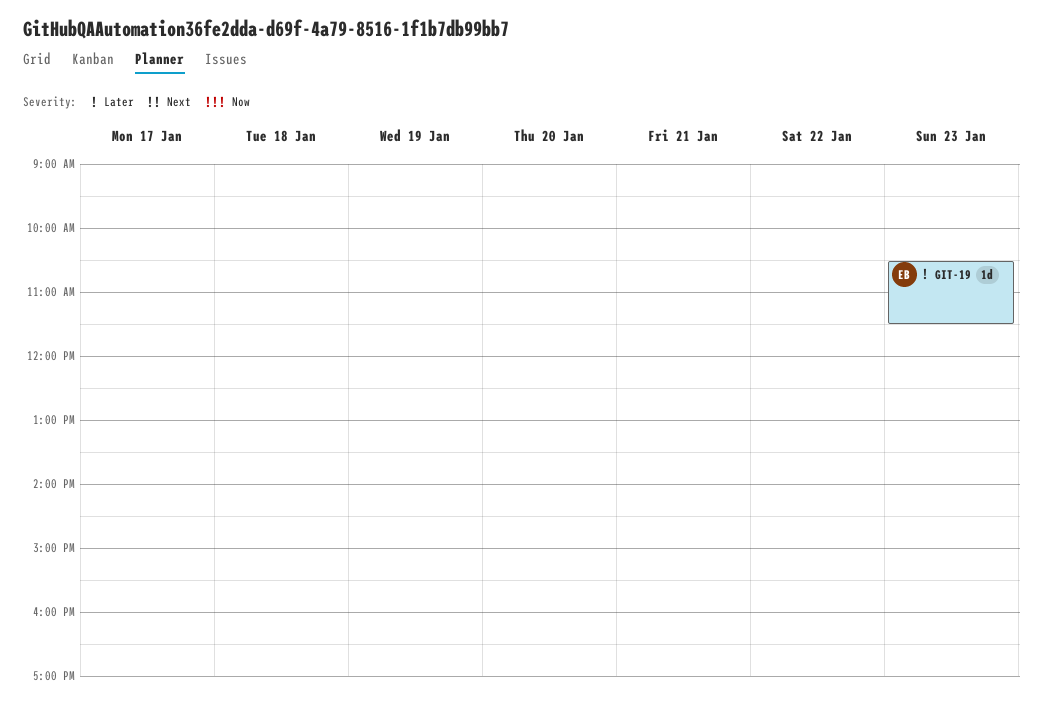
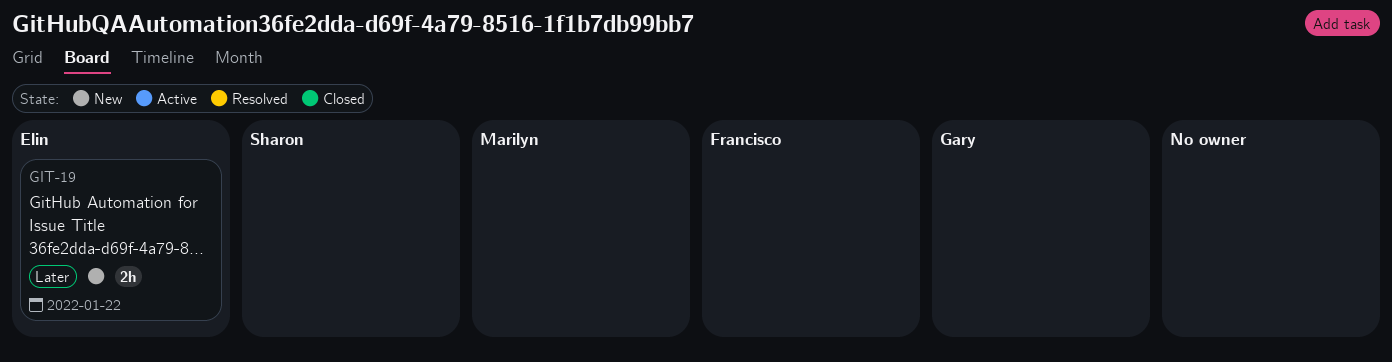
GIT-19, estimate: 1d -> 2h
GIT-19, day: Jan 23 -> Jan 22

